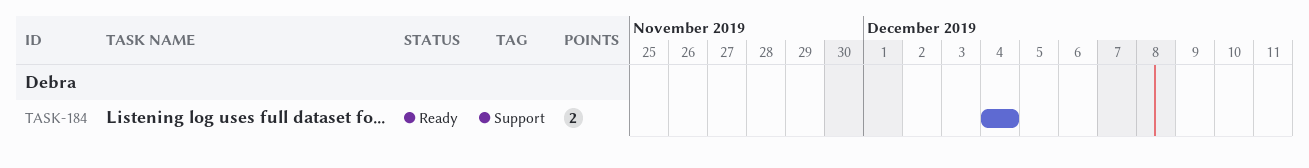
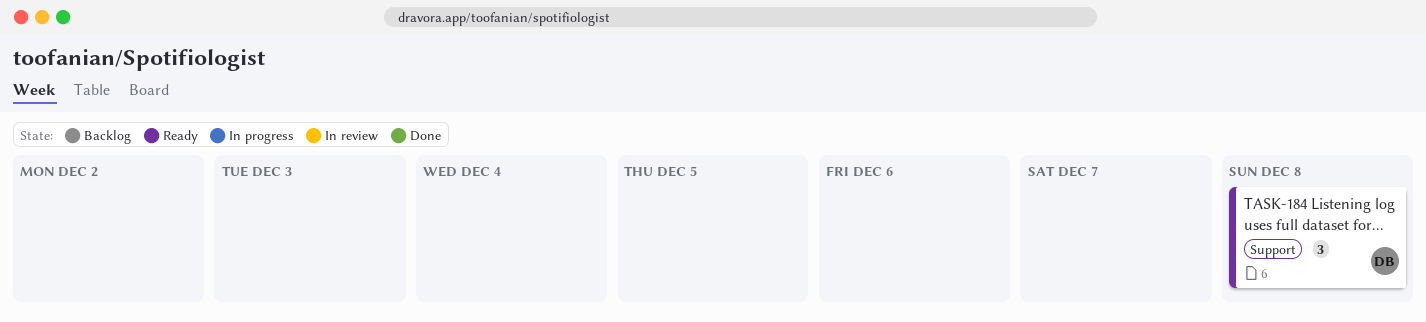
TASK-184, estimate: 2 -> 3
TASK-184, due: Dec 4 -> Dec 8

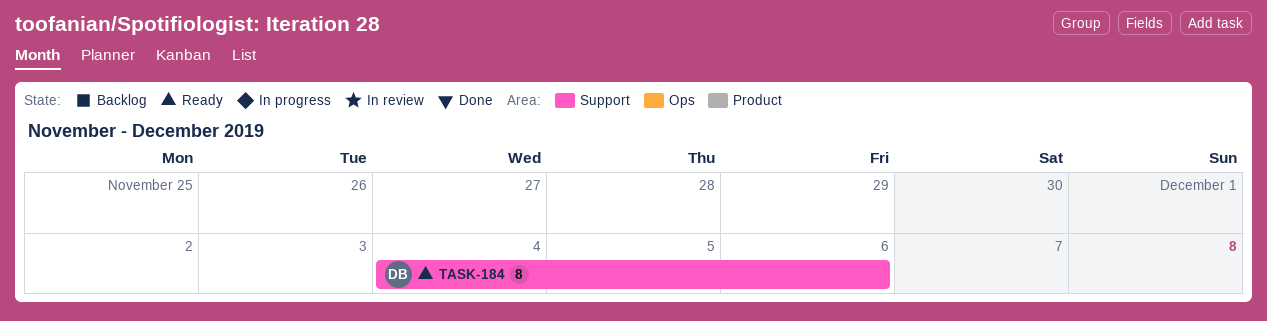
TASK-184, estimate: 3 -> 8
TASK-184, due: Dec 8 -> Dec 6

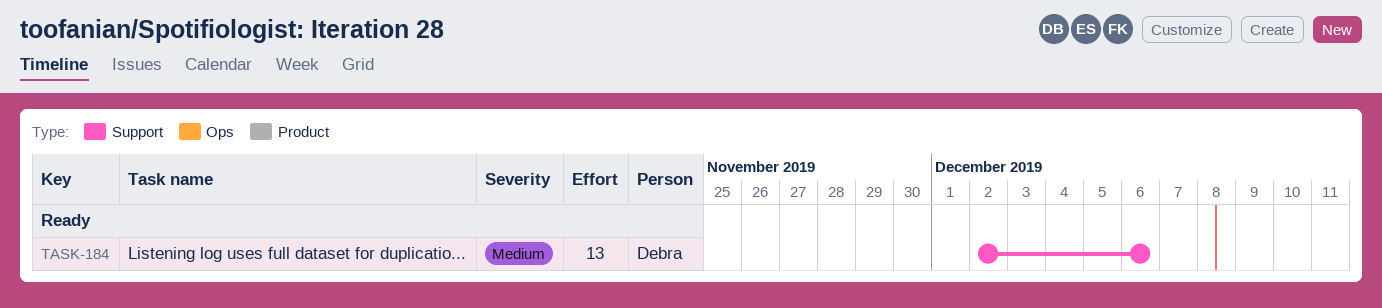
TASK-184, estimate: 8 -> 13
TASK-184, start: Dec 4 -> Dec 2

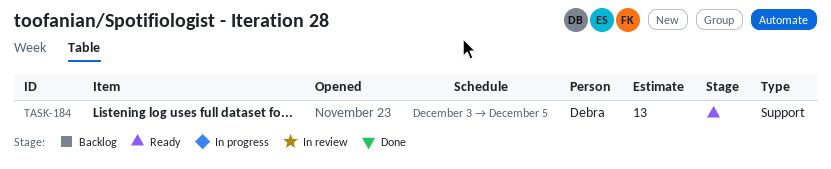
TASK-184, start: Dec 2 -> Dec 3
TASK-184, due: Dec 6 -> Dec 5

